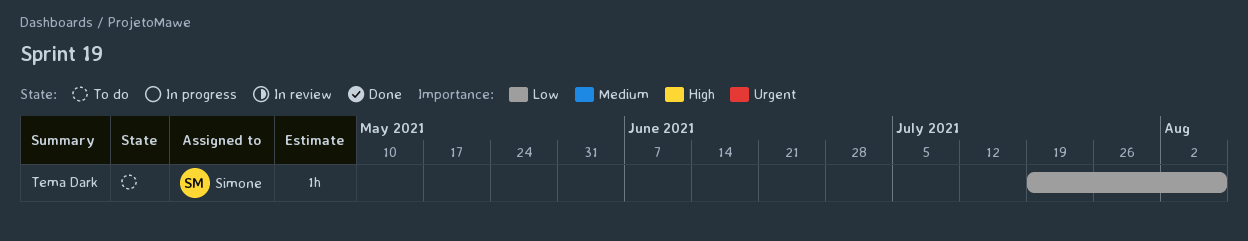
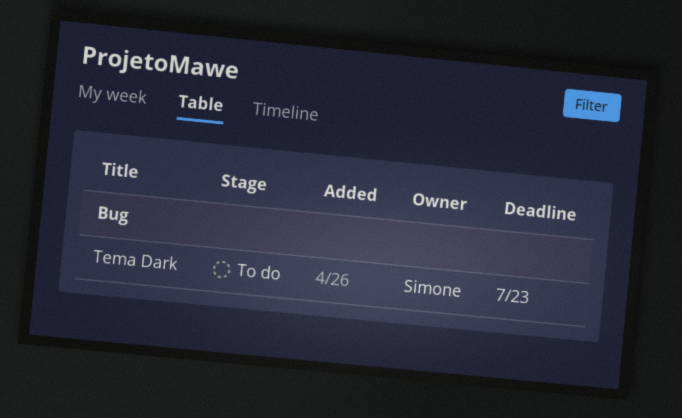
Tema Dark, due: Aug 6 -> Jul 23

